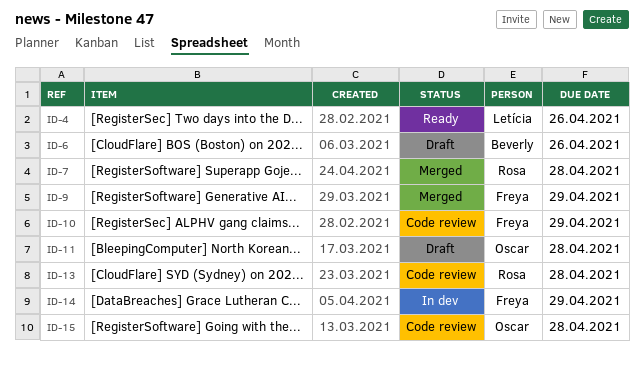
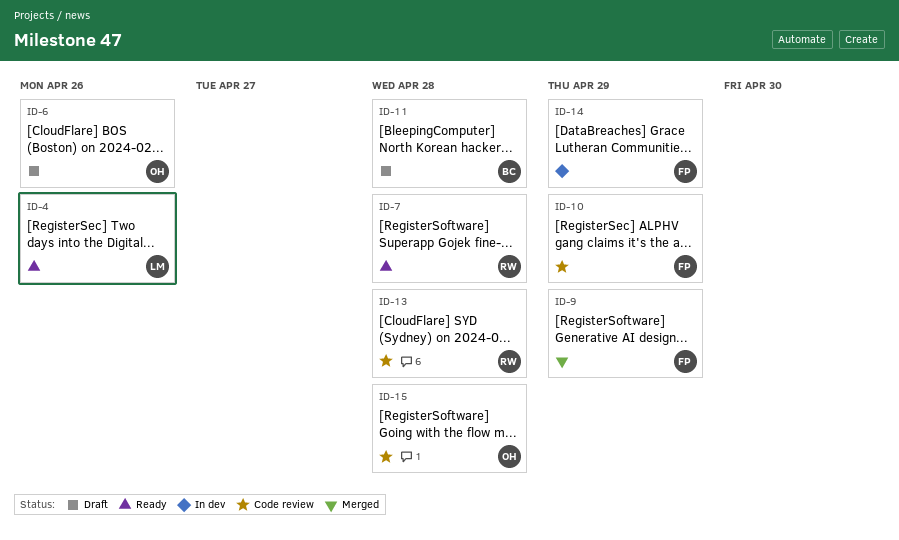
ID-6, owner: Beverly -> Oscar
ID-7, status: Merged -> Ready
ID-11, owner: Oscar -> Beverly

